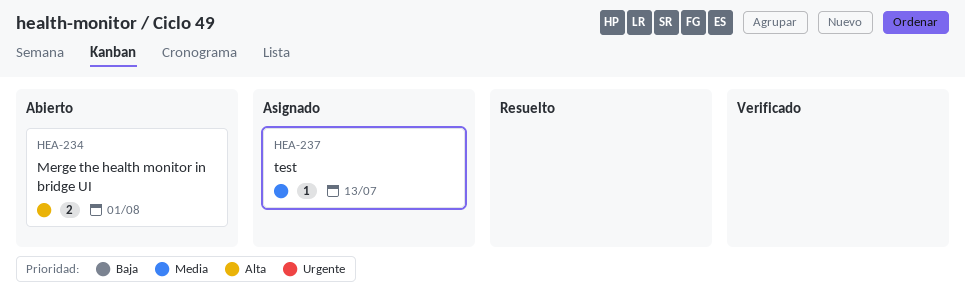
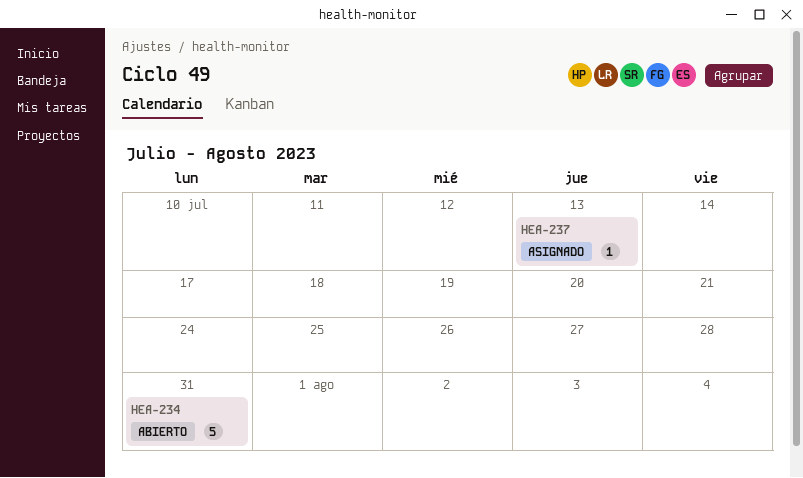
HEA-234, estimate: 2 -> 5
HEA-234, due: Aug 1 -> Jul 31

